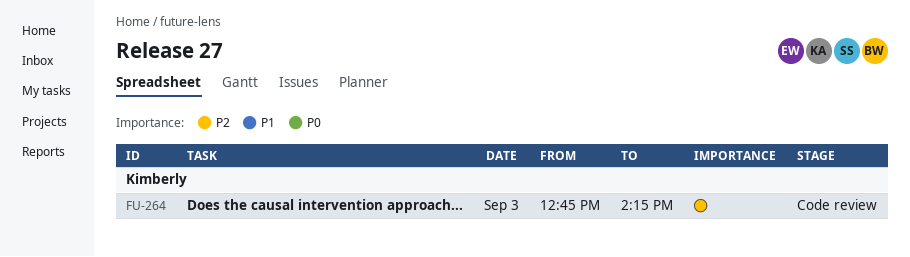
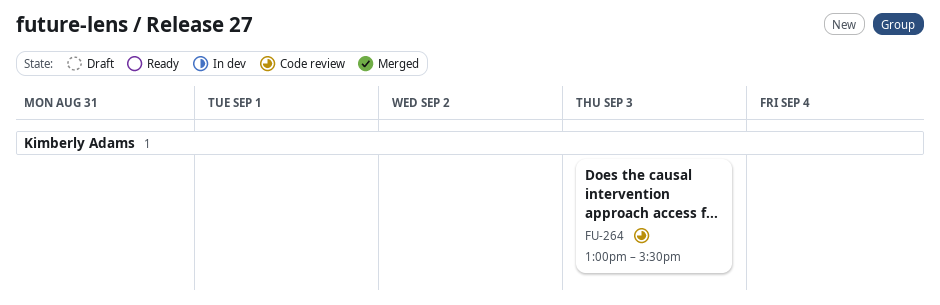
FU-264, begins: 12:45 -> 13:00
FU-264, ends: 14:15 -> 15:30

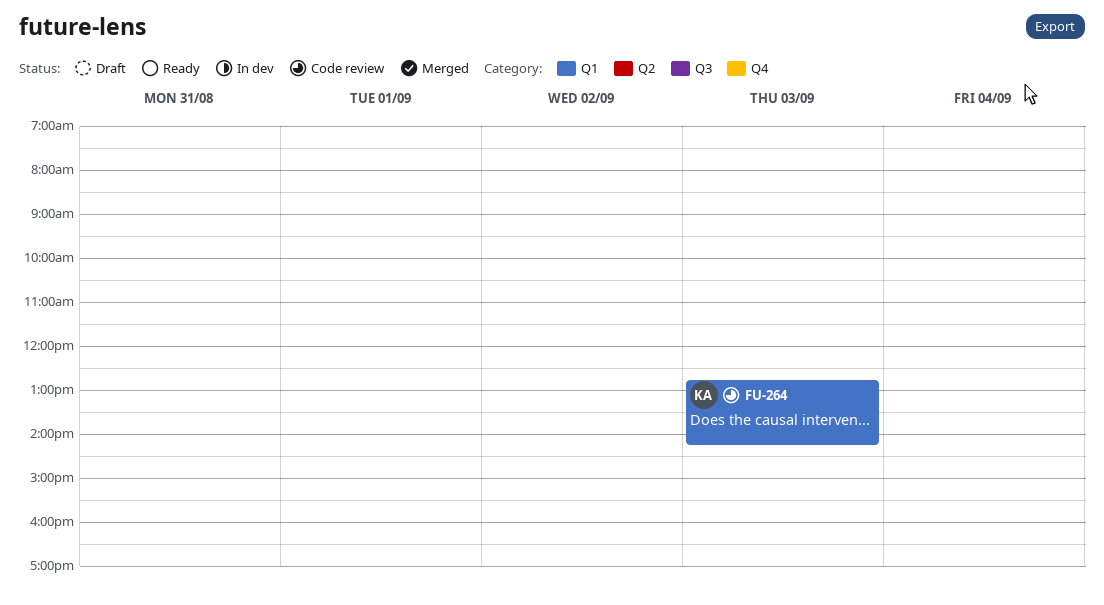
FU-264, begins: 13:00 -> 12:45
FU-264, ends: 15:30 -> 14:15

